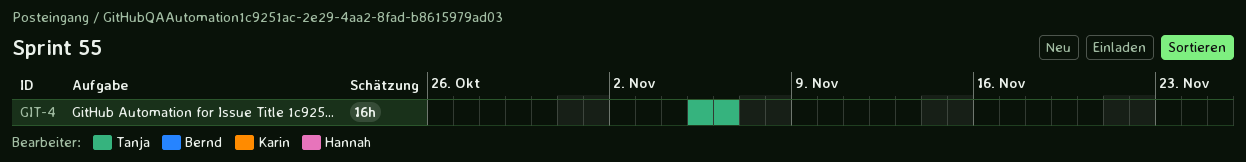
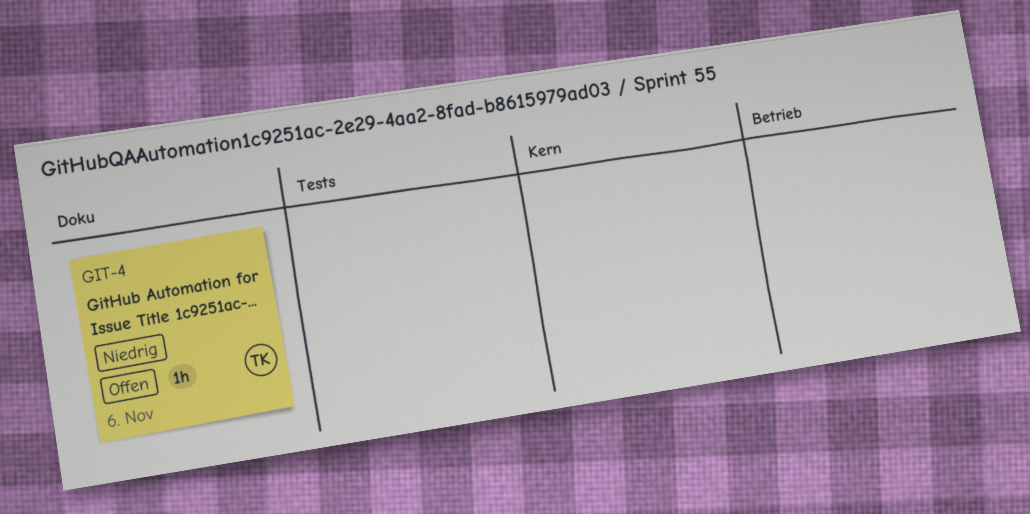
GIT-4, estimate: 16h -> 1h

